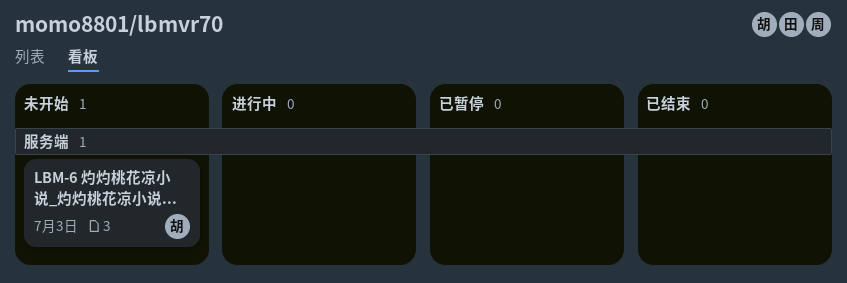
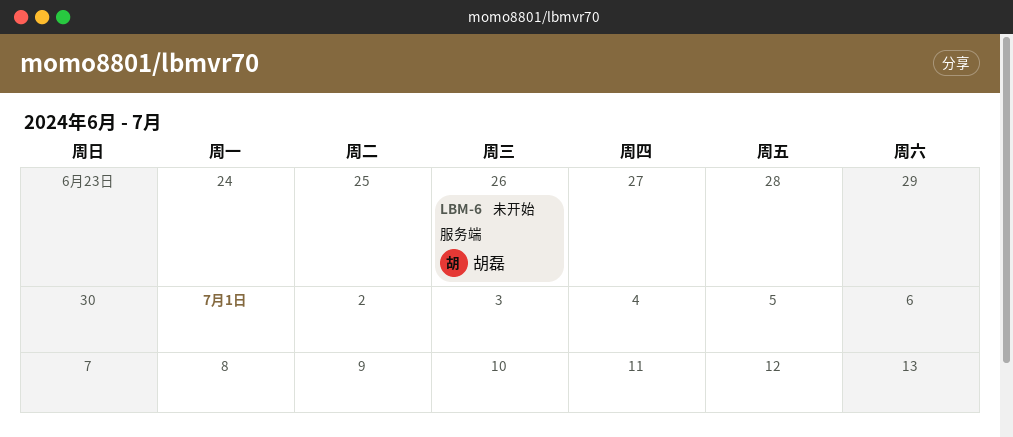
LBM-6, due: Jul 3 -> Jun 26

